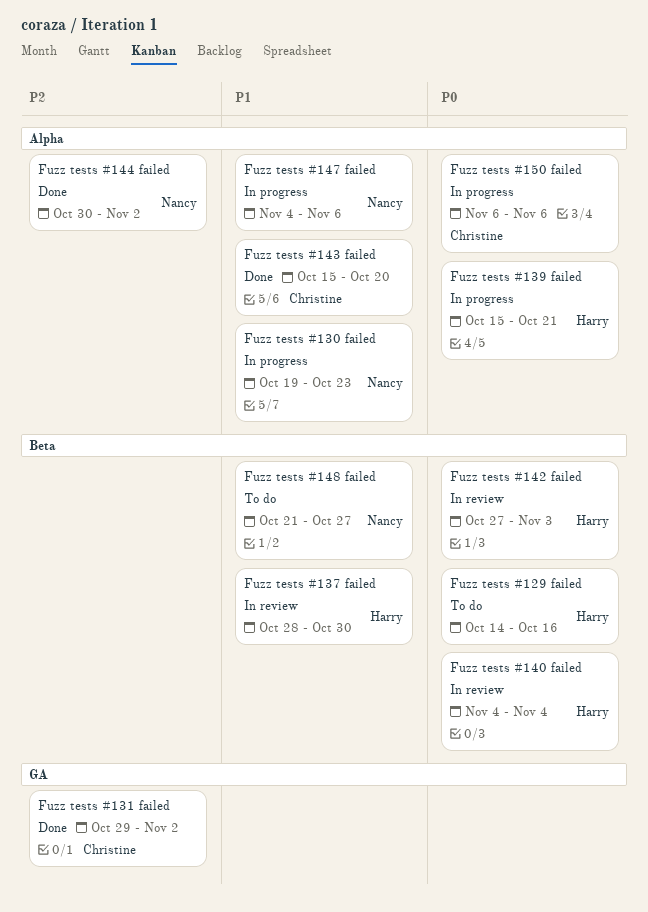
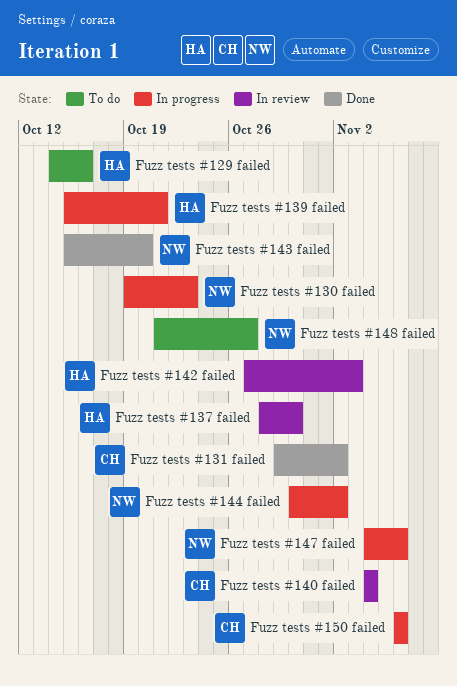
Fuzz tests #140 failed, owner: Harry -> Christine
Fuzz tests #143 failed, owner: Christine -> Nancy
Fuzz tests #144 failed, status: Done -> In progress

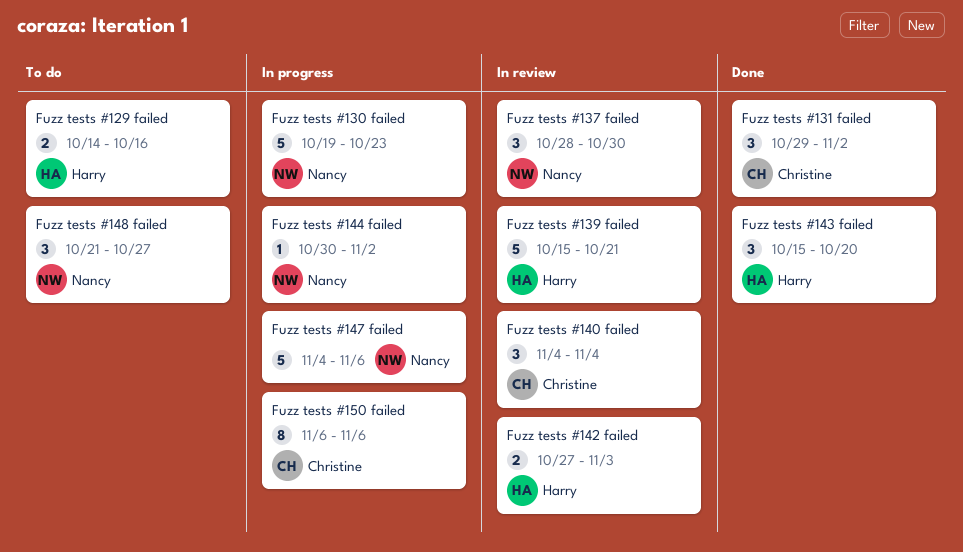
Fuzz tests #137 failed, owner: Harry -> Nancy
Fuzz tests #139 failed, status: In progress -> In review
Fuzz tests #143 failed, owner: Nancy -> Harry

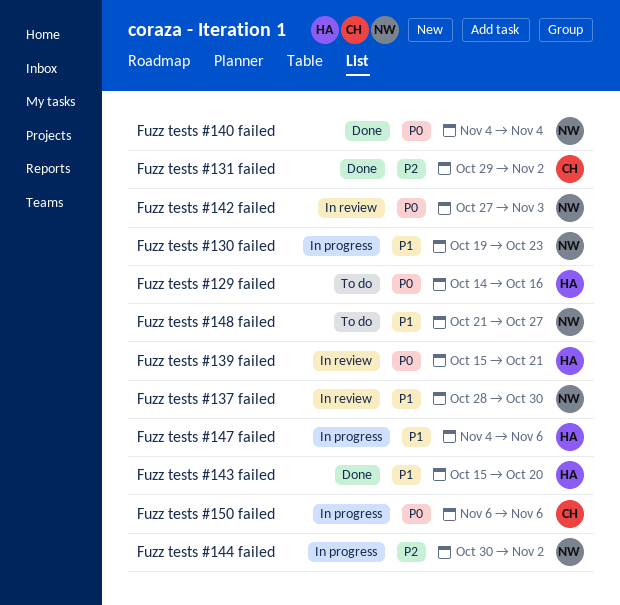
Fuzz tests #140 failed, status: In review -> Done
Fuzz tests #140 failed, owner: Christine -> Nancy
Fuzz tests #142 failed, owner: Harry -> Nancy
Fuzz tests #147 failed, owner: Nancy -> Harry

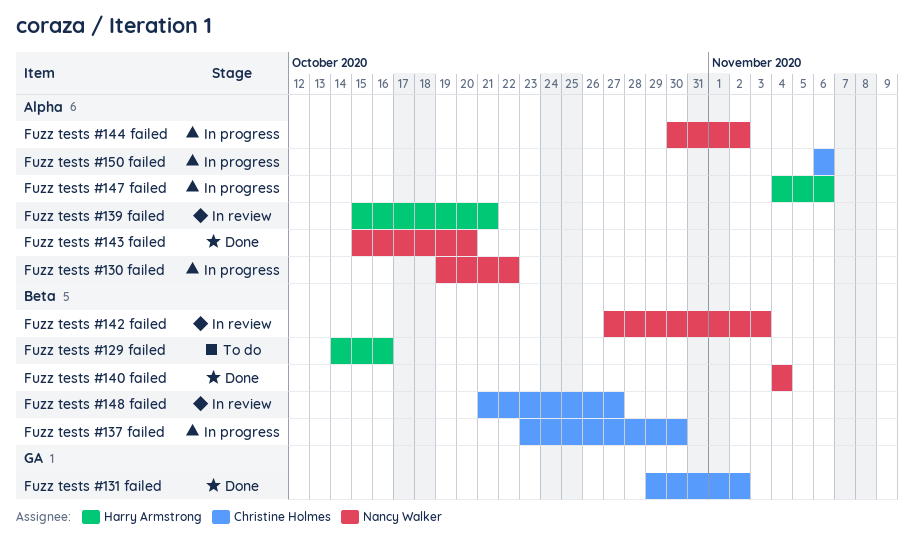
Fuzz tests #130 failed, due: Oct 23 -> Oct 22
Fuzz tests #137 failed, status: In review -> In progress
Fuzz tests #137 failed, owner: Nancy Walker -> Christine Holmes
Fuzz tests #137 failed, start: Oct 28 -> Oct 23
Fuzz tests #143 failed, owner: Harry Armstrong -> Nancy Walker
Fuzz tests #148 failed, status: To do -> In review
Fuzz tests #148 failed, owner: Nancy Walker -> Christine Holmes

